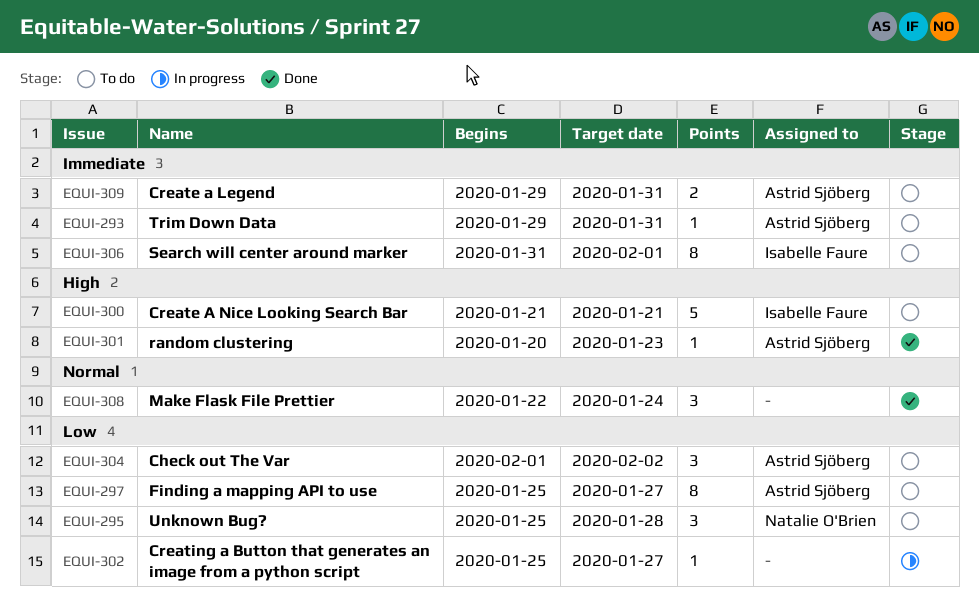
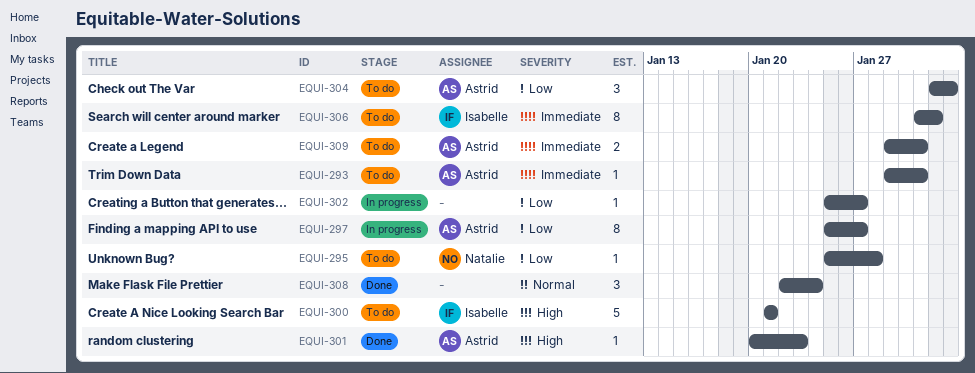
EQUI-295, estimate: 3 -> 1
EQUI-297, status: To do -> In progress

